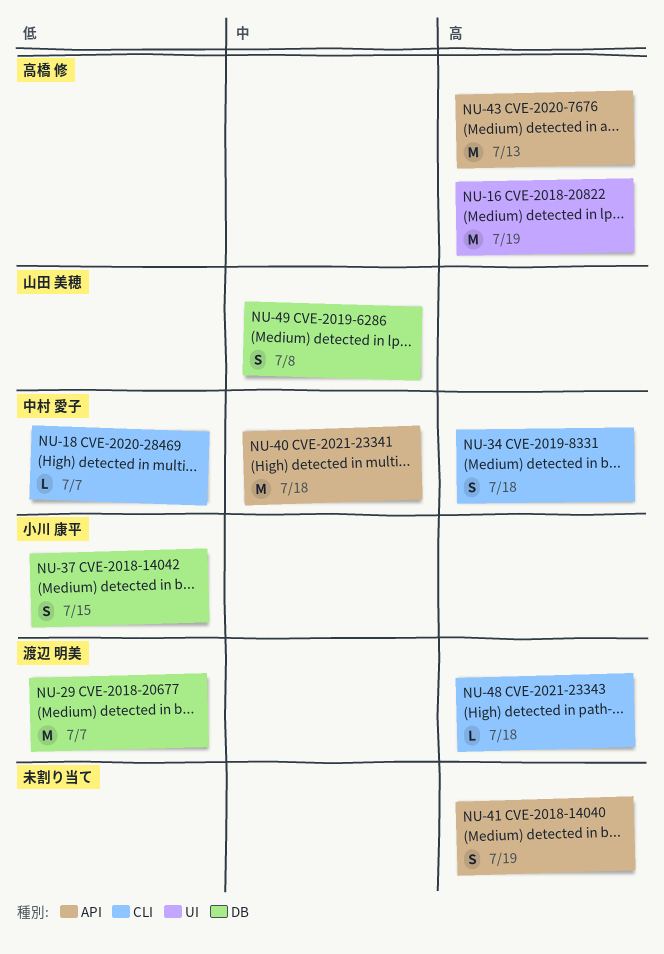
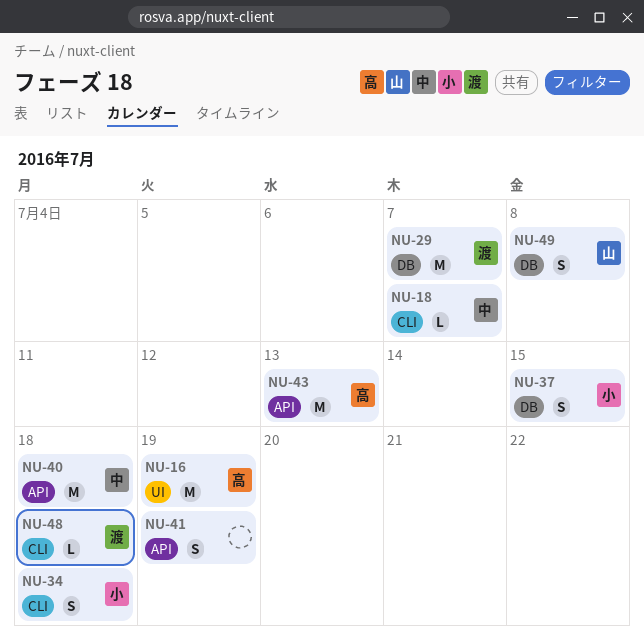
NU-34, owner: 中村 愛子 -> 小川 康平

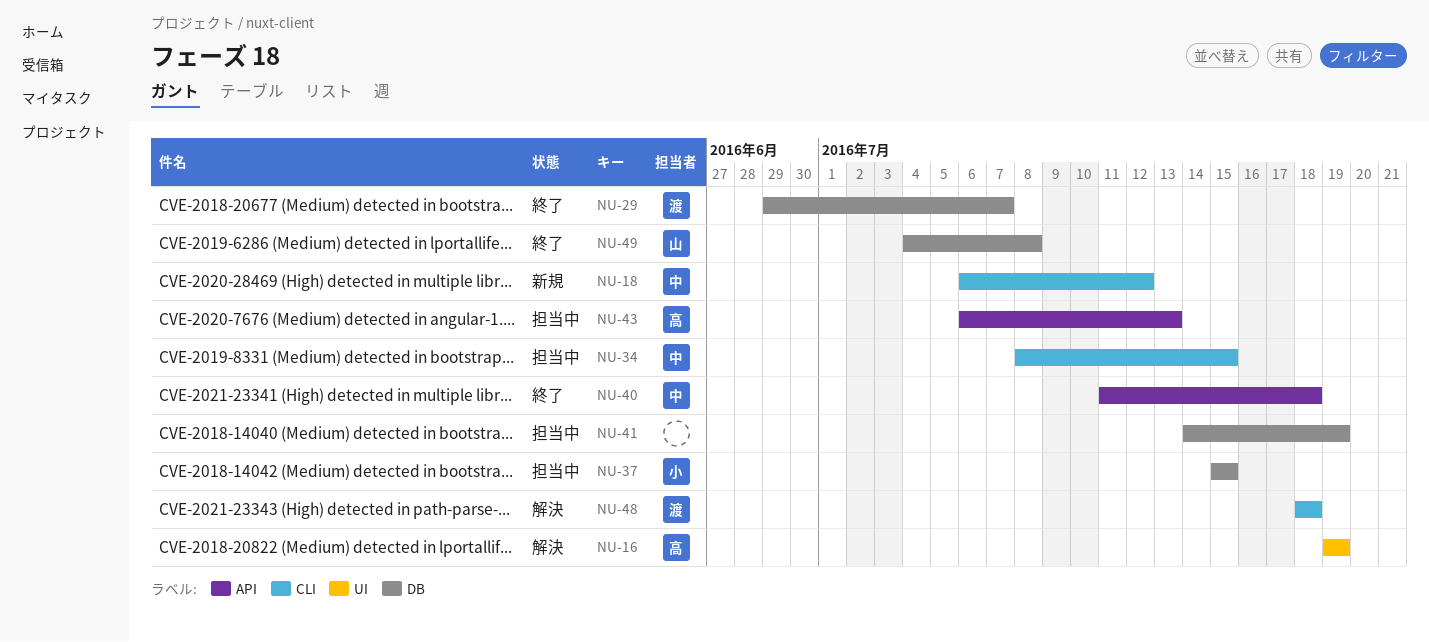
NU-18, due: Jul 7 -> Jul 12
NU-34, owner: 小 -> 中
NU-34, due: Jul 18 -> Jul 15
NU-41, label: API -> DB

